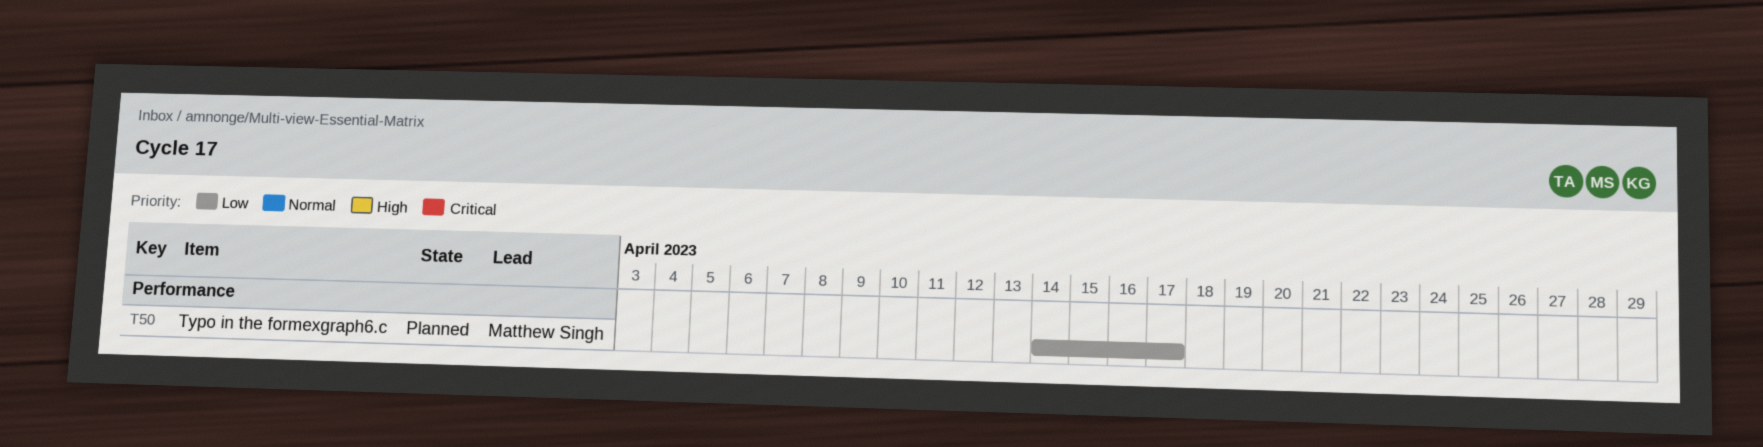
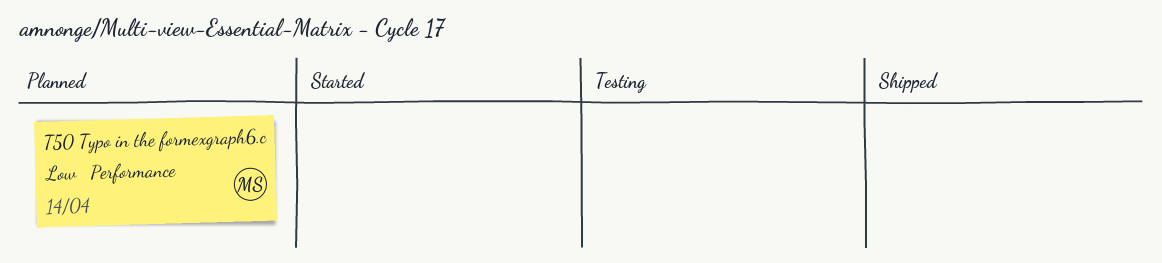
T50, due: Apr 17 -> Apr 14

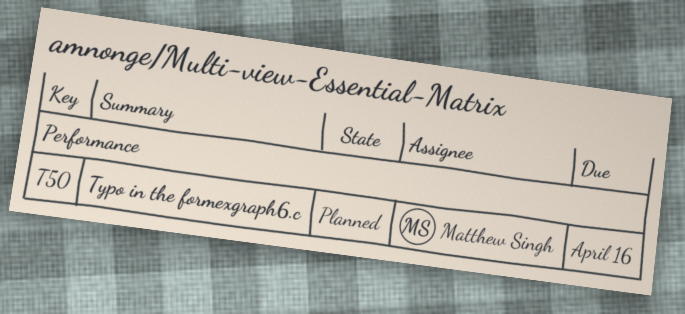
T50, due: Apr 14 -> Apr 16

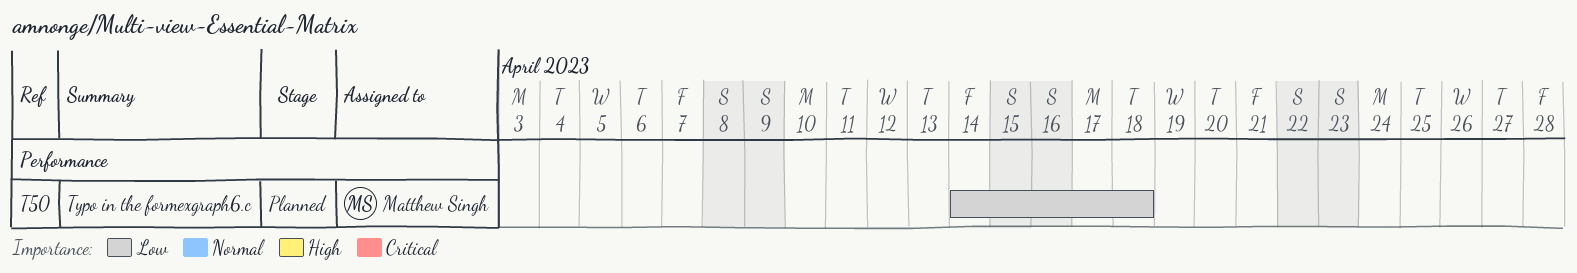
T50, due: Apr 16 -> Apr 18

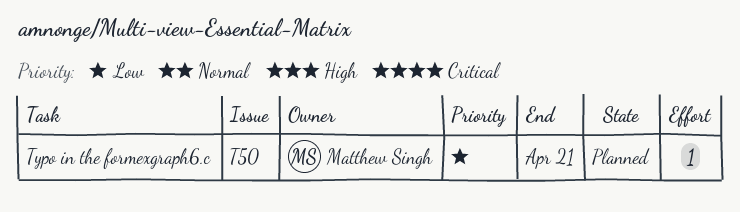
T50, due: Apr 18 -> Apr 21

